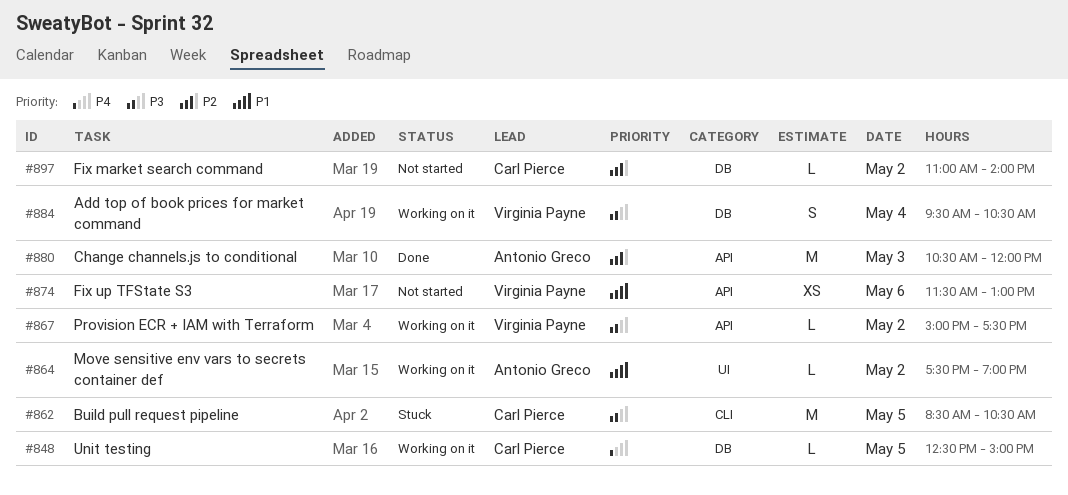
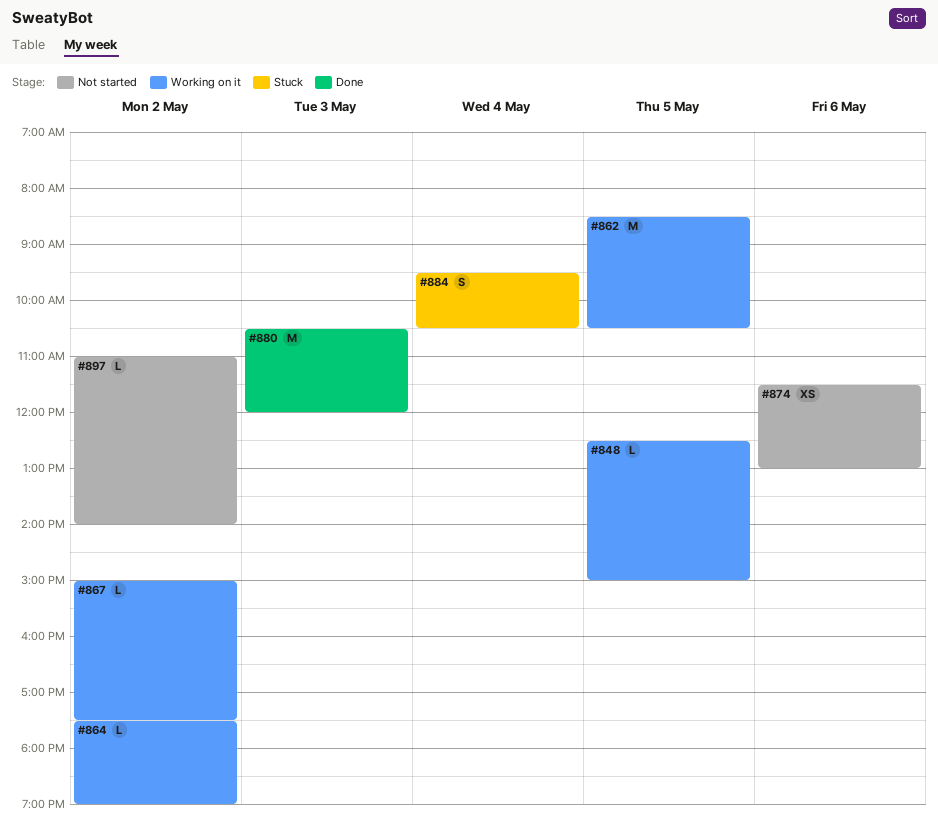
#862, status: Stuck -> Working on it
#884, status: Working on it -> Stuck

